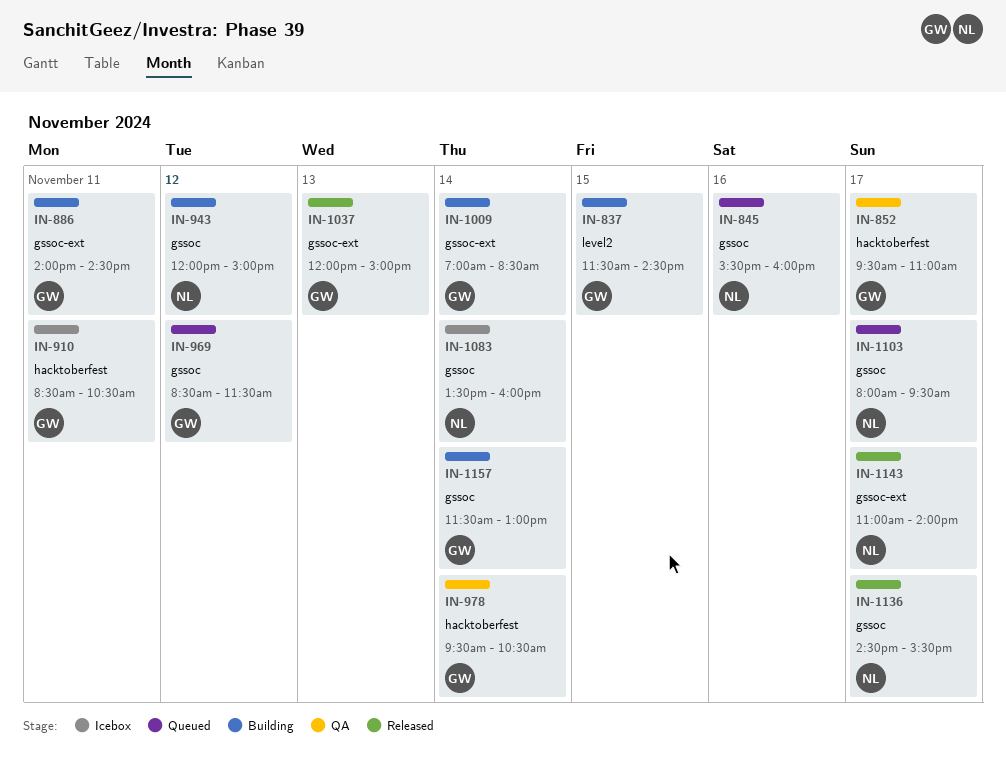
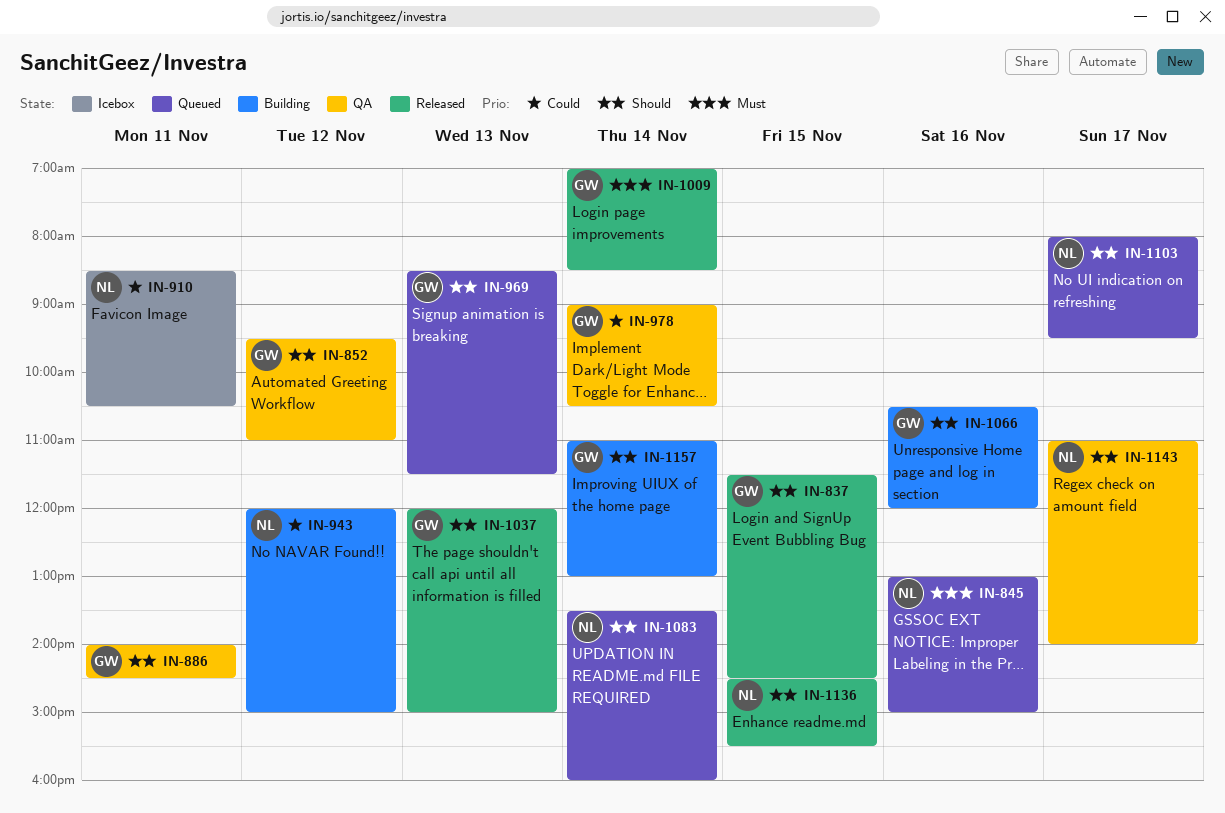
IN-837, status: Building -> Released
IN-845, begins: 15:30 -> 13:00
IN-845, ends: 16:00 -> 15:00
IN-852, day: Nov 17 -> Nov 12
IN-886, status: Building -> QA
IN-910, owner: GW -> NL
IN-969, day: Nov 12 -> Nov 13
IN-978, begins: 09:30 -> 09:00
IN-1009, status: Building -> Released
IN-1066: none -> present
IN-1083, status: Icebox -> Queued
IN-1136, day: Nov 17 -> Nov 15
IN-1143, status: Released -> QA
IN-1157, begins: 11:30 -> 11:00

